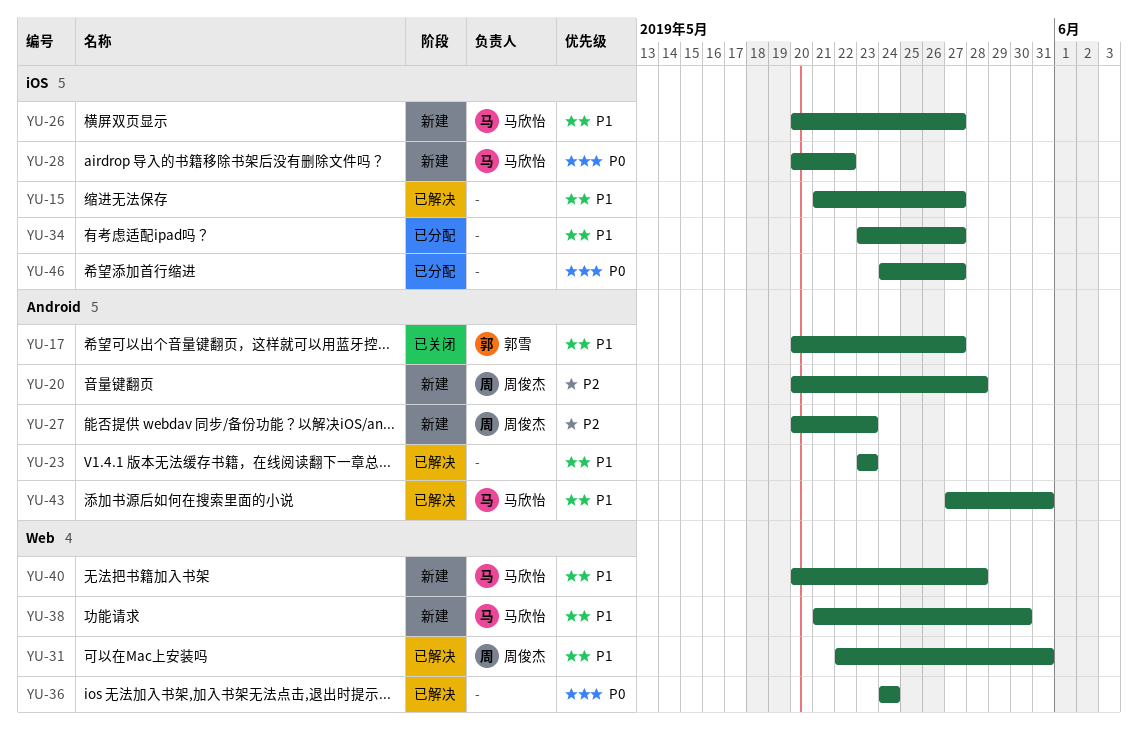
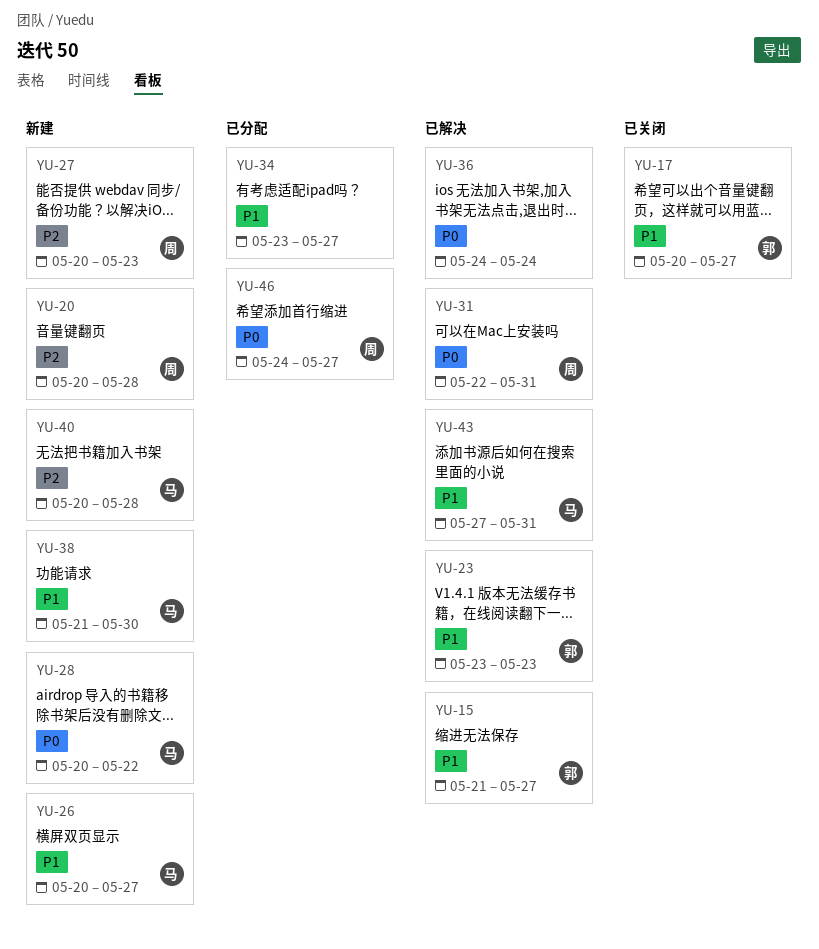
YU-15, owner: none -> 郭雪
YU-23, owner: none -> 郭雪
YU-31, priority: P1 -> P0
YU-40, priority: P1 -> P2
YU-46, owner: none -> 周俊杰

